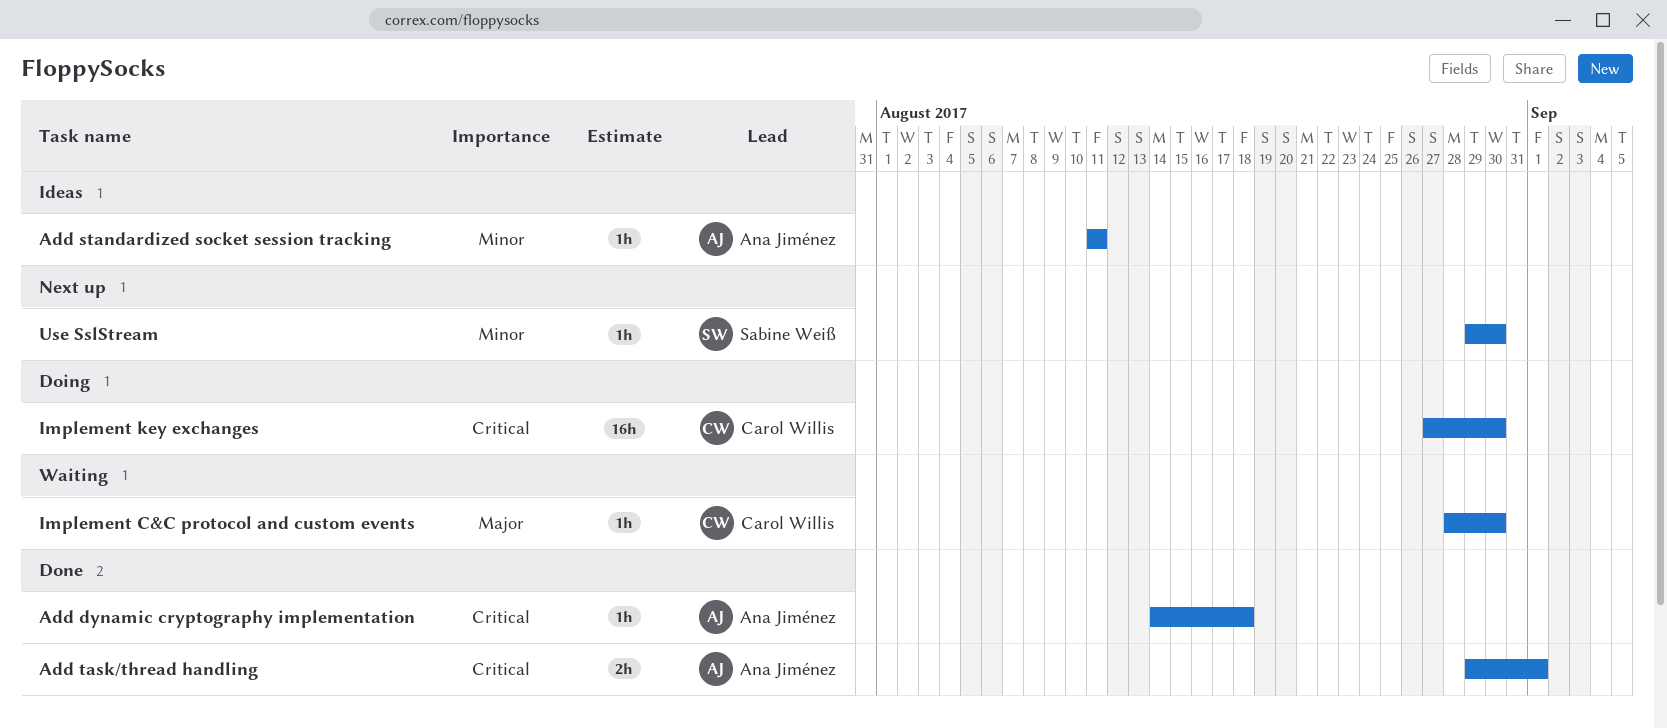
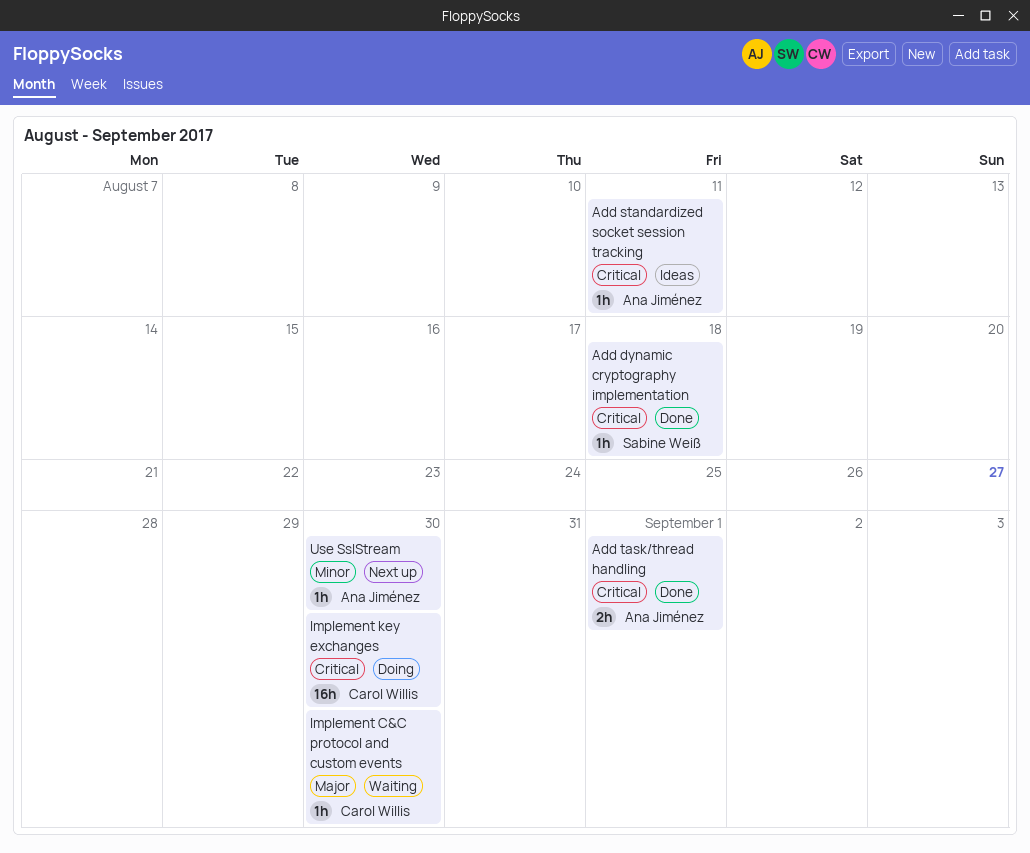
Add dynamic cryptography implementation, owner: Ana Jiménez -> Sabine Weiß
Add standardized socket session tracking, priority: Minor -> Critical
Use SslStream, owner: Sabine Weiß -> Ana Jiménez

